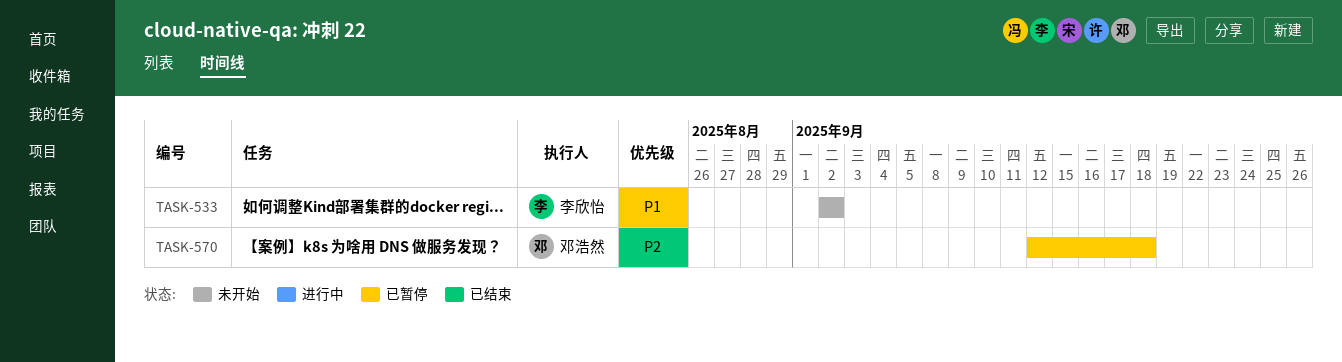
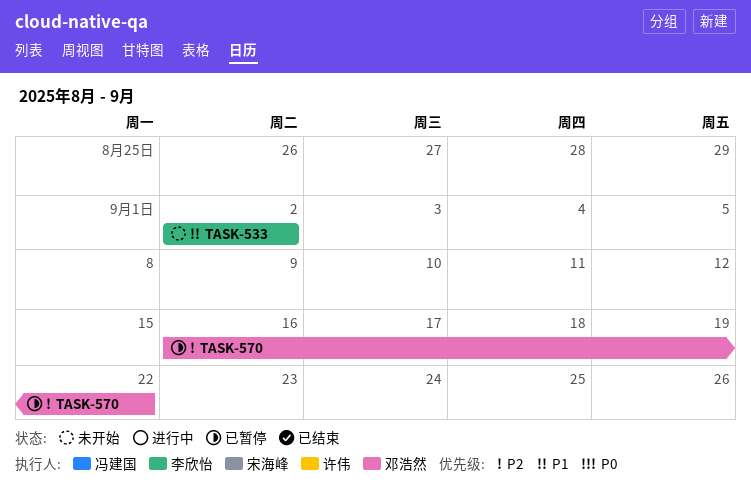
TASK-570, start: Sep 12 -> Sep 16
TASK-570, due: Sep 18 -> Sep 22

